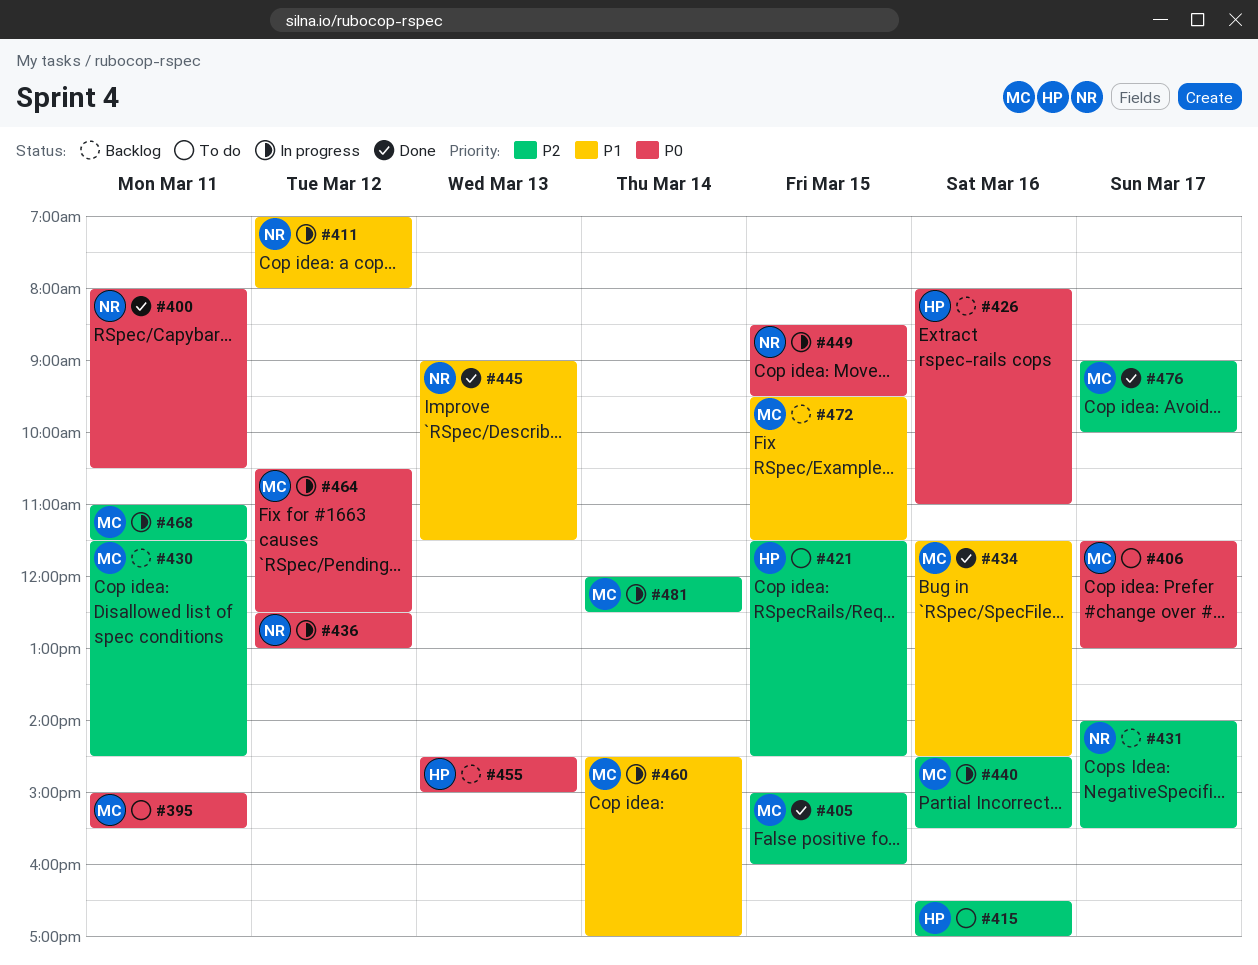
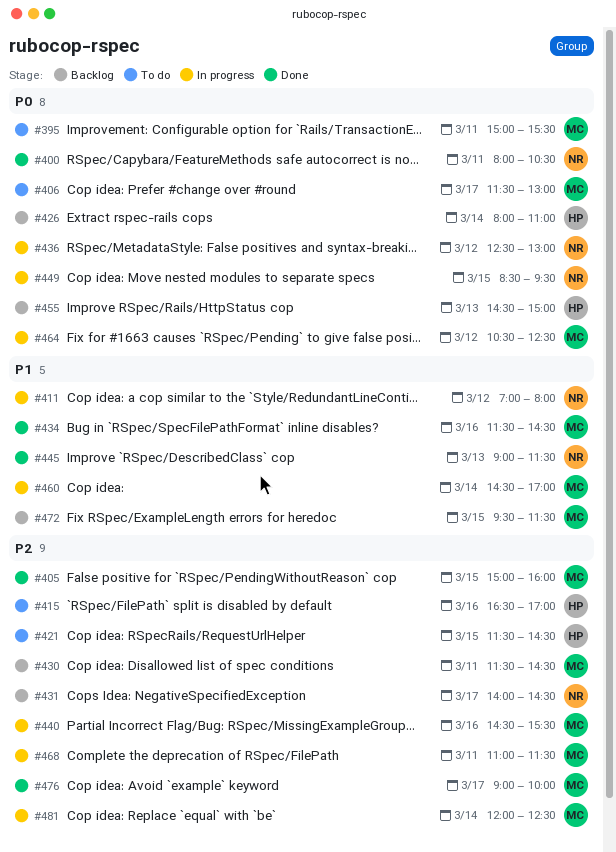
#426, day: Mar 16 -> Mar 14
#431, ends: 15:30 -> 14:30

